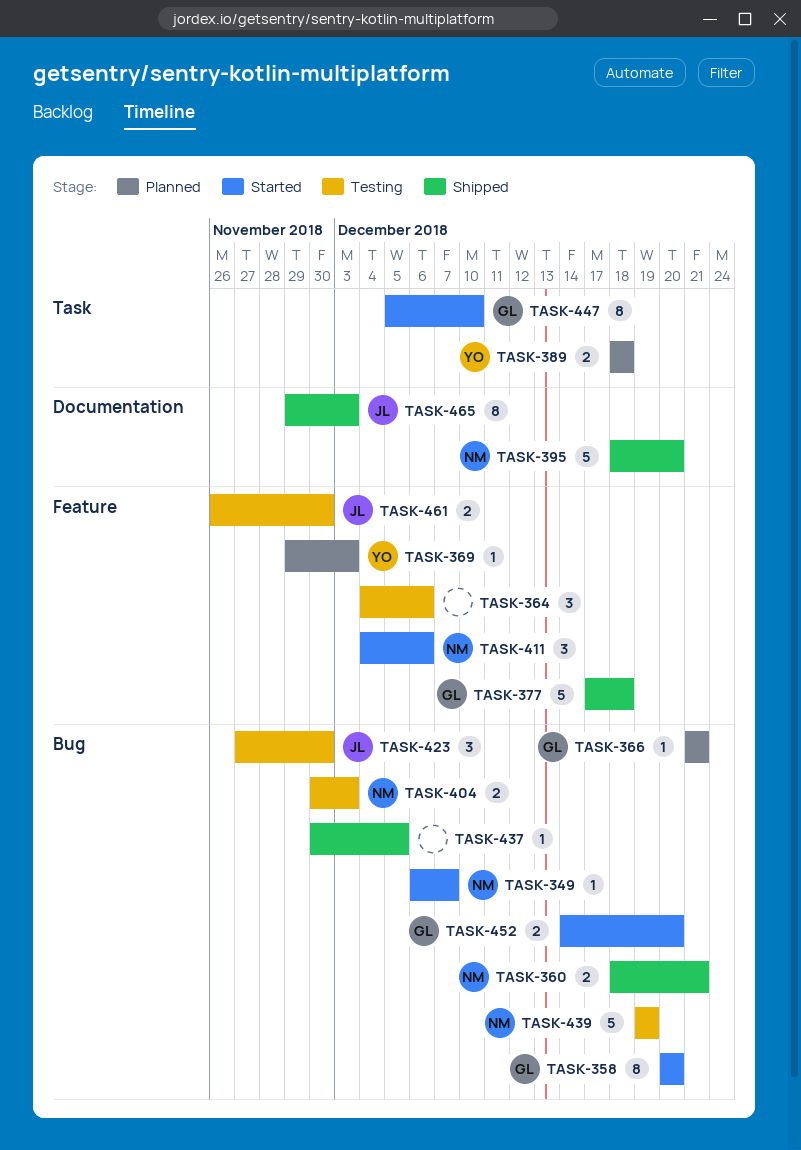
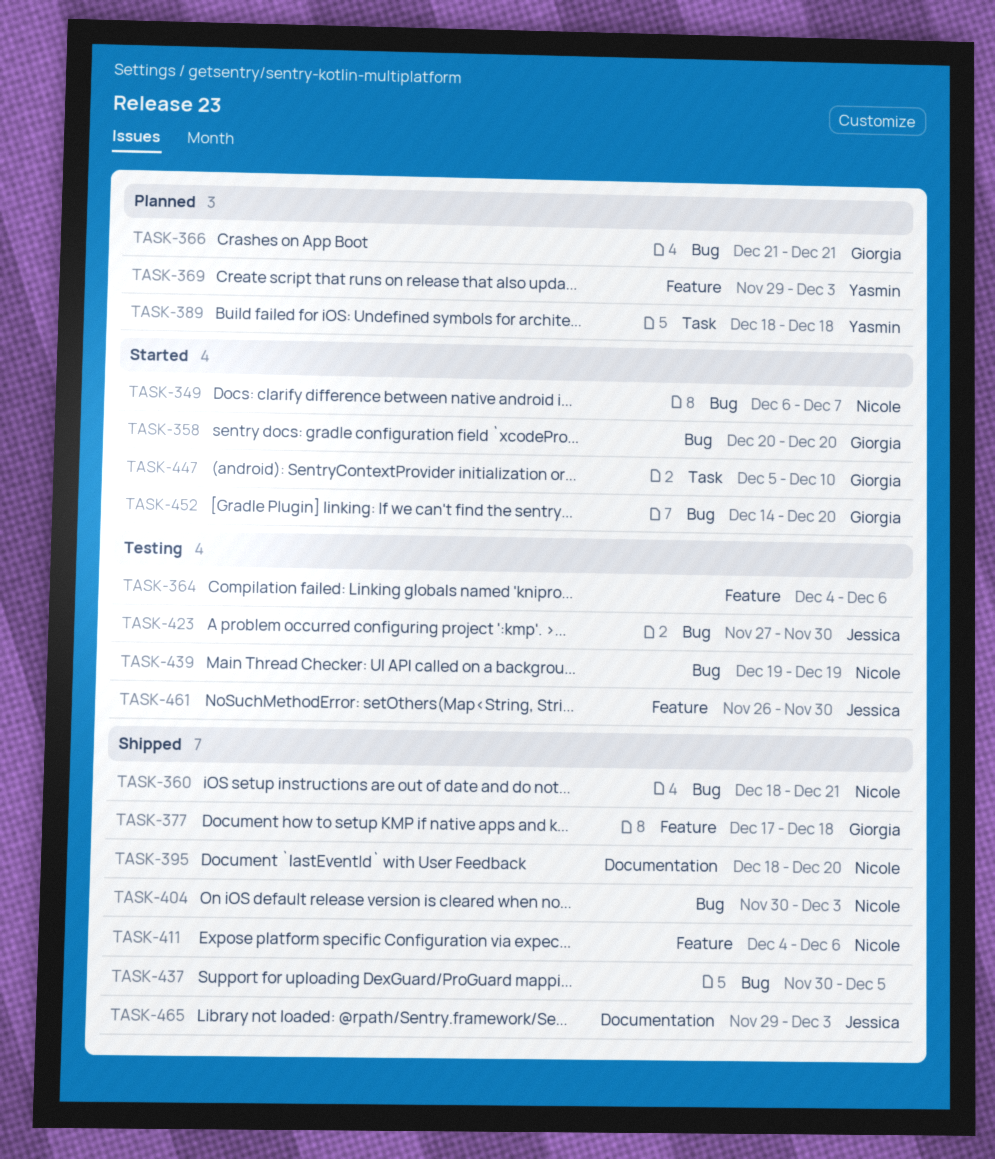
TASK-404, status: Testing -> Shipped
TASK-411, status: Started -> Shipped

